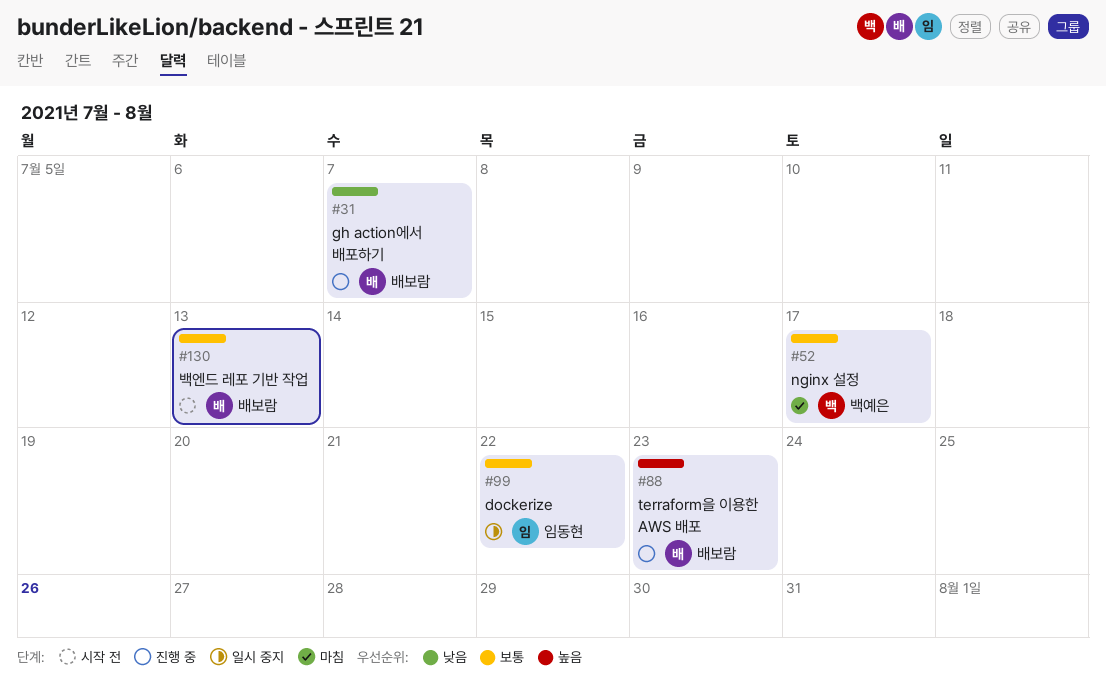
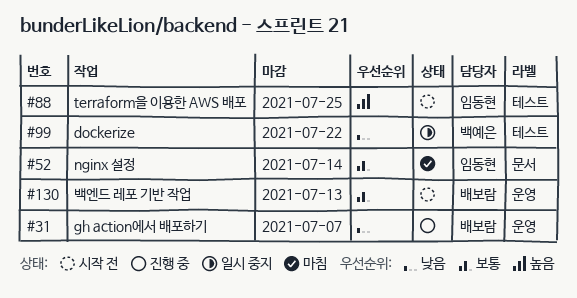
#52, owner: 백예은 -> 임동현
#52, due: Jul 17 -> Jul 14
#88, status: 진행 중 -> 시작 전
#88, owner: 배보람 -> 임동현
#88, due: Jul 23 -> Jul 25
#99, owner: 임동현 -> 백예은
#99, priority: 보통 -> 낮음

